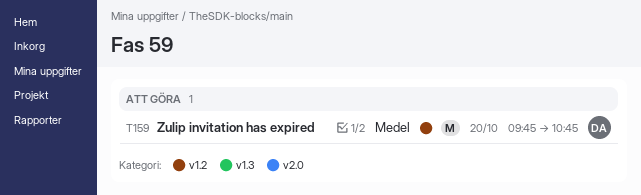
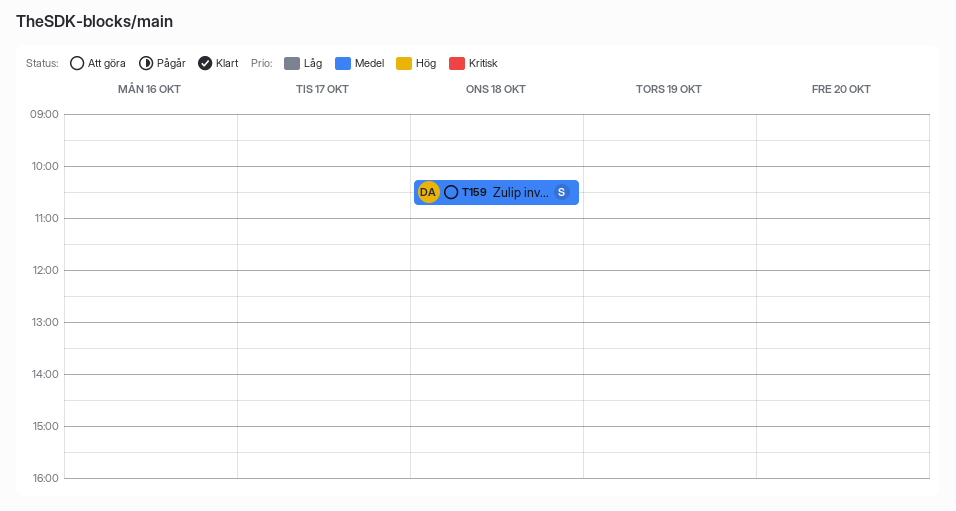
T159, estimate: M -> S
T159, day: Oct 20 -> Oct 18
T159, begins: 09:45 -> 10:15

